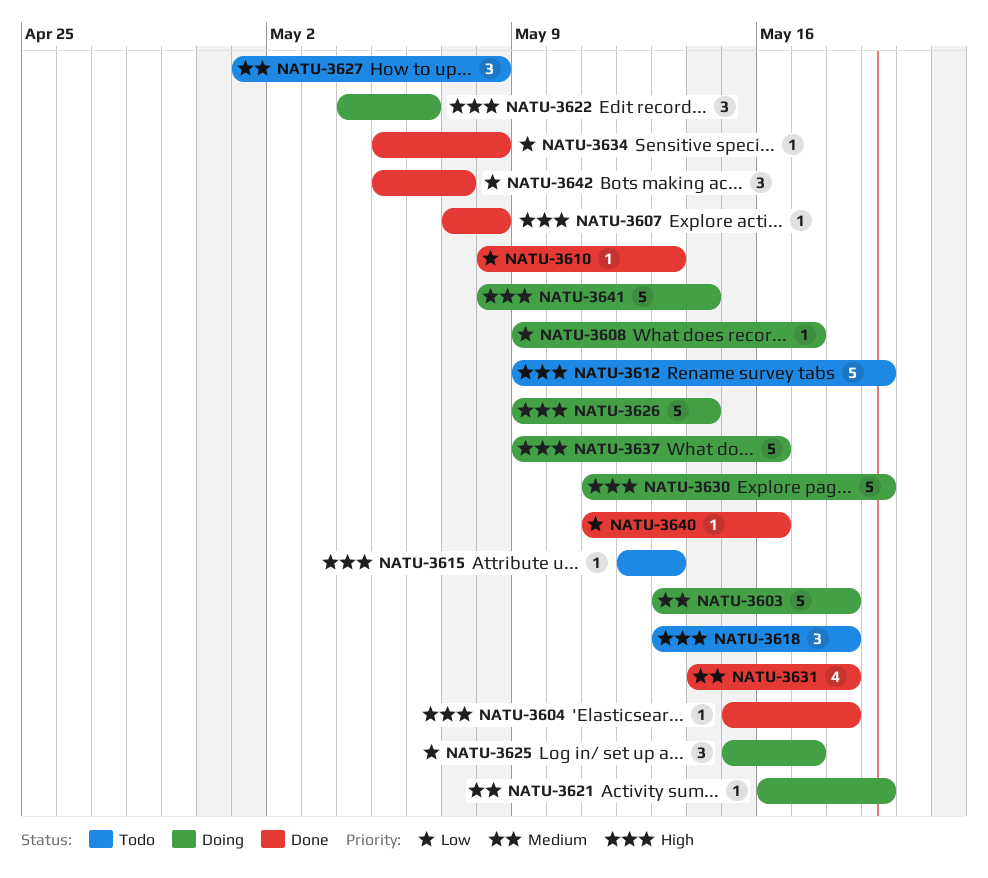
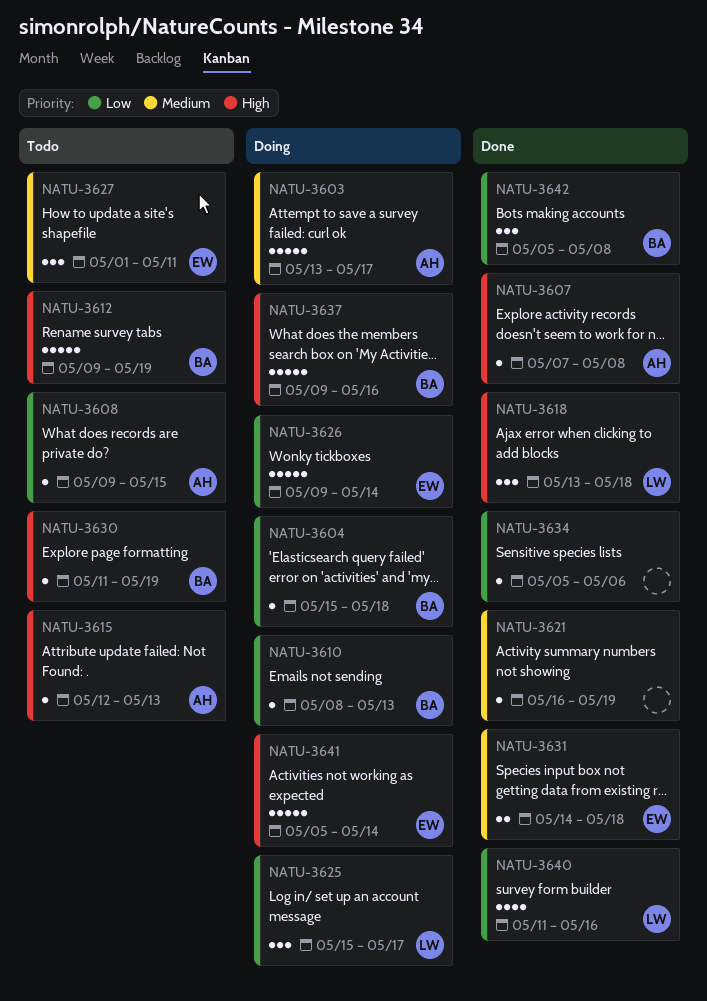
NATU-3603, due: May 18 -> May 17
NATU-3604, status: Done -> Doing
NATU-3604, priority: High -> Low
NATU-3608, status: Doing -> Todo
NATU-3608, due: May 17 -> May 15
NATU-3610, status: Done -> Doing
NATU-3618, status: Todo -> Done
NATU-3621, status: Doing -> Done
NATU-3622: present -> none
NATU-3626, priority: High -> Low
NATU-3627, due: May 8 -> May 11
NATU-3630, status: Doing -> Todo
NATU-3630, estimate: 5 -> 1
NATU-3631, estimate: 4 -> 2
NATU-3634, due: May 8 -> May 6
NATU-3640, estimate: 1 -> 4
NATU-3641, start: May 8 -> May 5
NATU-3642, due: May 7 -> May 8

